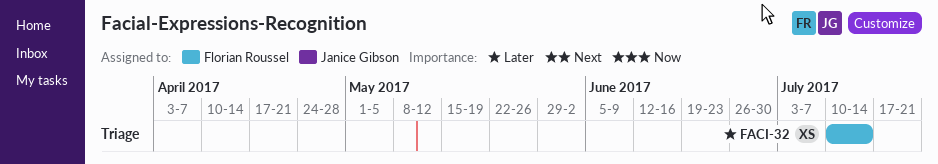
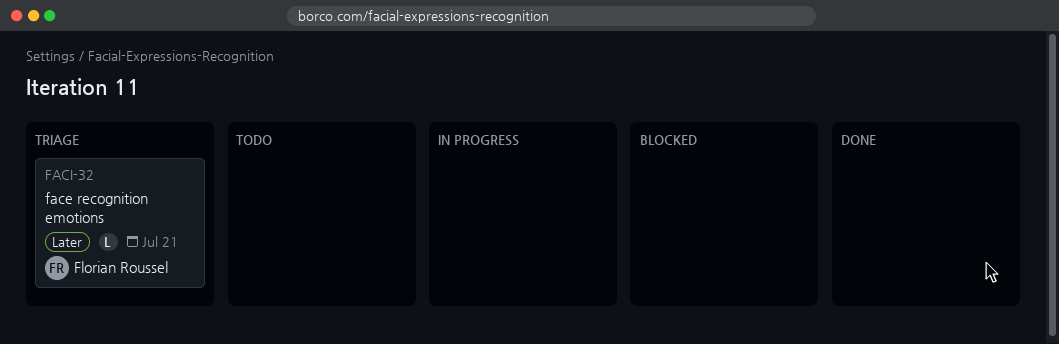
FACI-32, estimate: XS -> L
FACI-32, due: Jul 14 -> Jul 21

